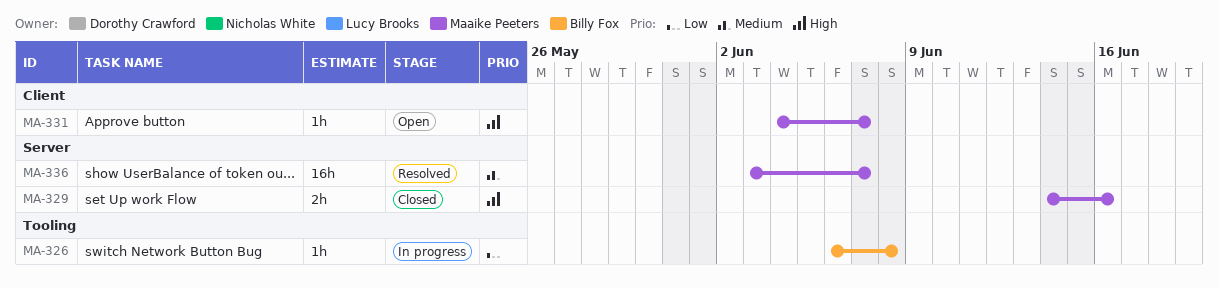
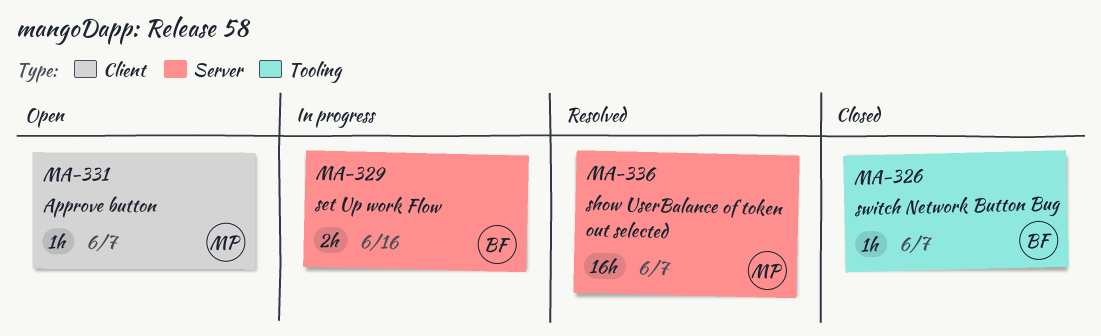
MA-326, status: In progress -> Closed
MA-326, due: Jun 8 -> Jun 7
MA-329, status: Closed -> In progress
MA-329, owner: Maaike Peeters -> Billy Fox

